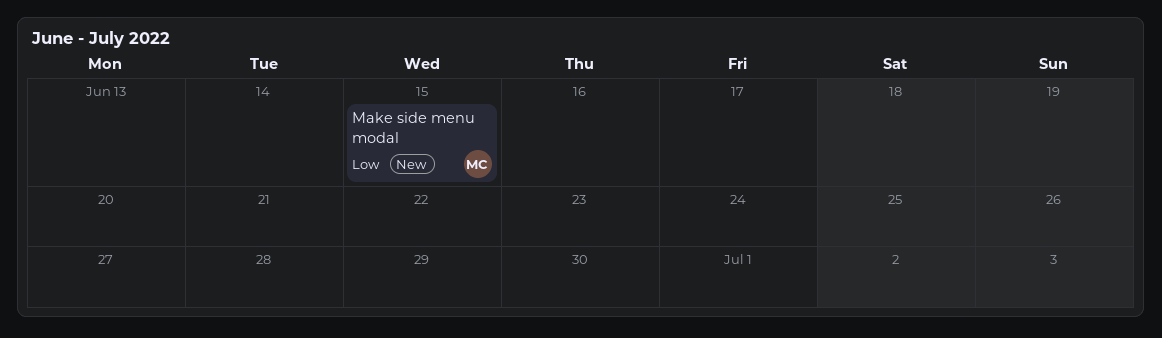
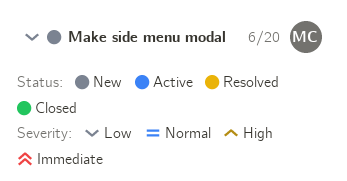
Make side menu modal, due: Jun 15 -> Jun 20

